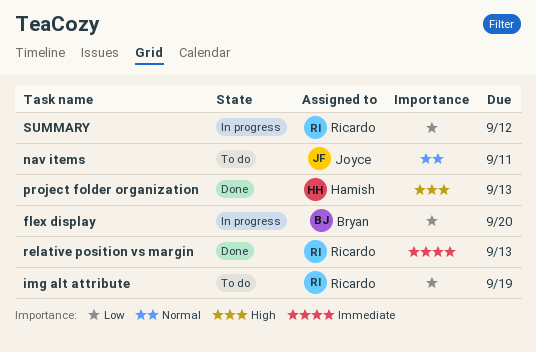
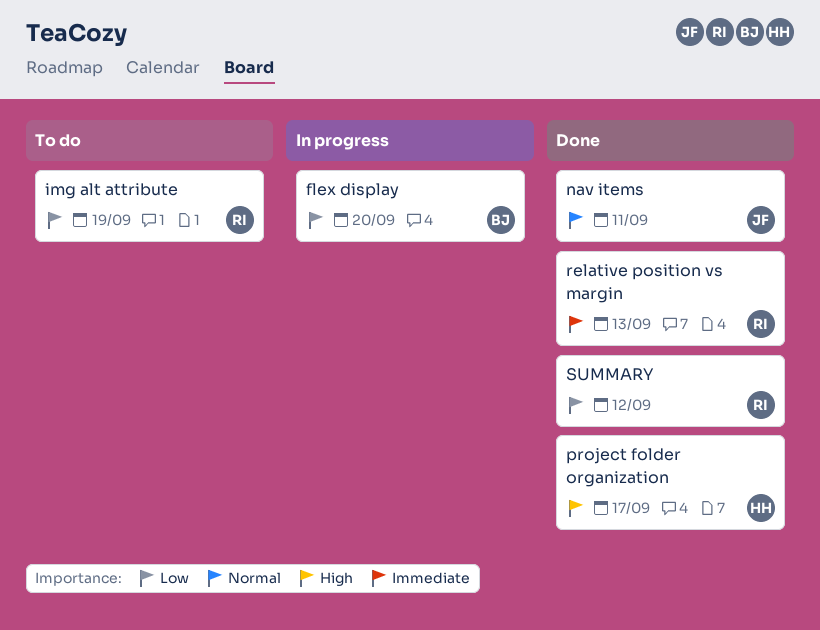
nav items, status: To do -> Done
project folder organization, due: Sep 13 -> Sep 17
SUMMARY, status: In progress -> Done

